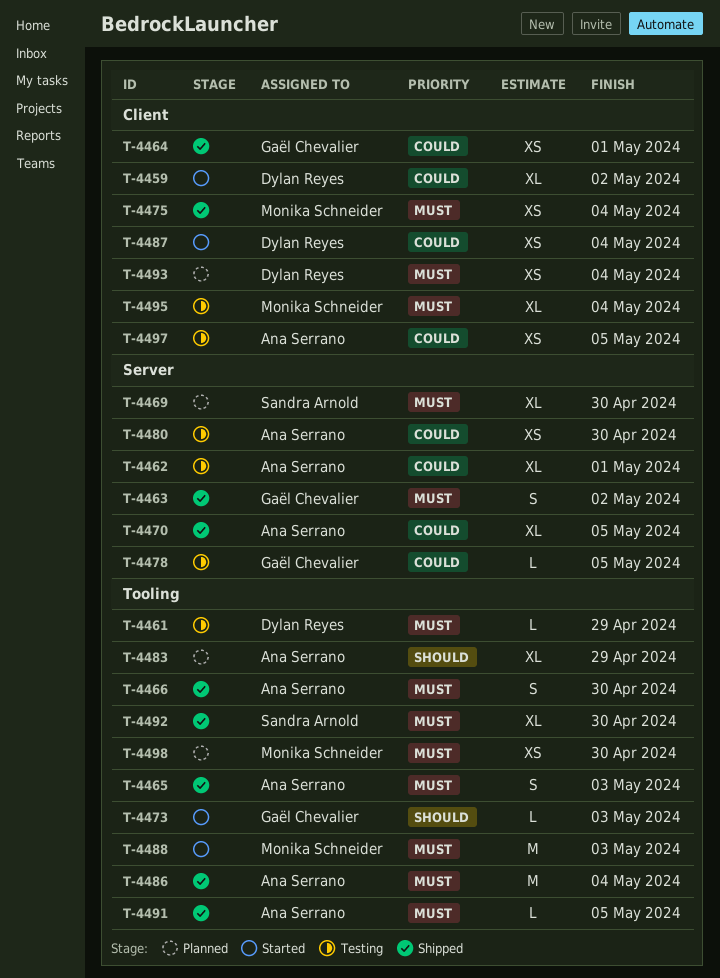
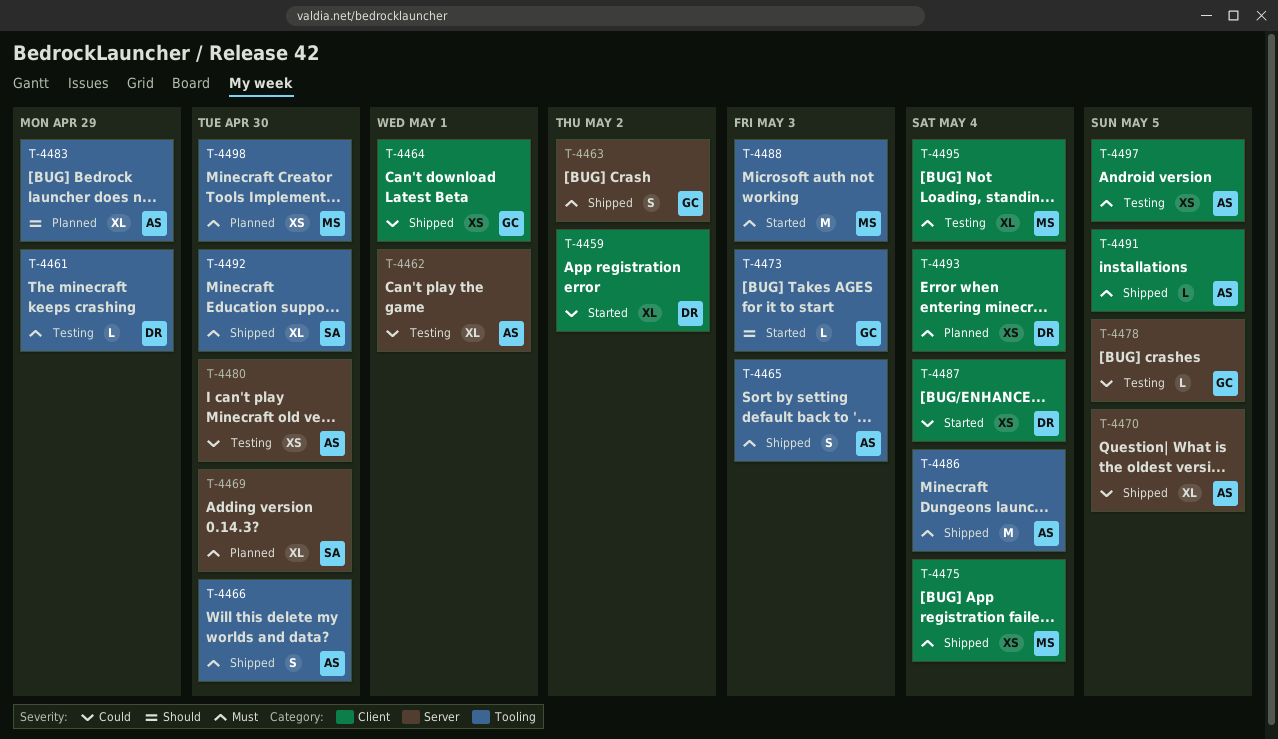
T-4491, label: Tooling -> Client
T-4497, priority: Could -> Must

